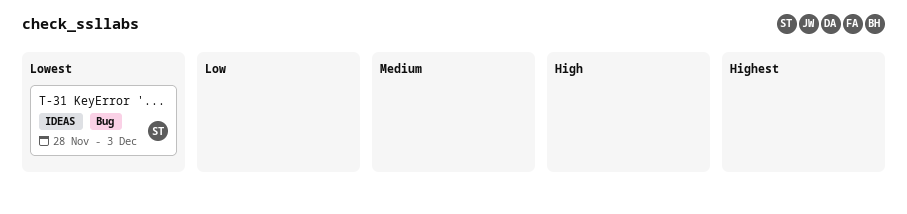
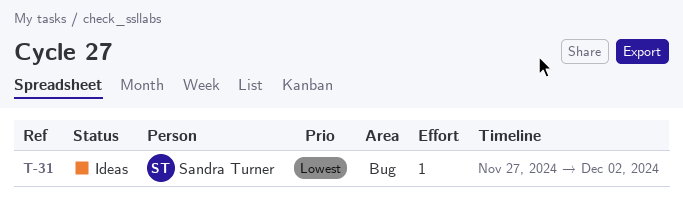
T-31, start: Nov 28 -> Nov 27
T-31, due: Dec 3 -> Dec 2

